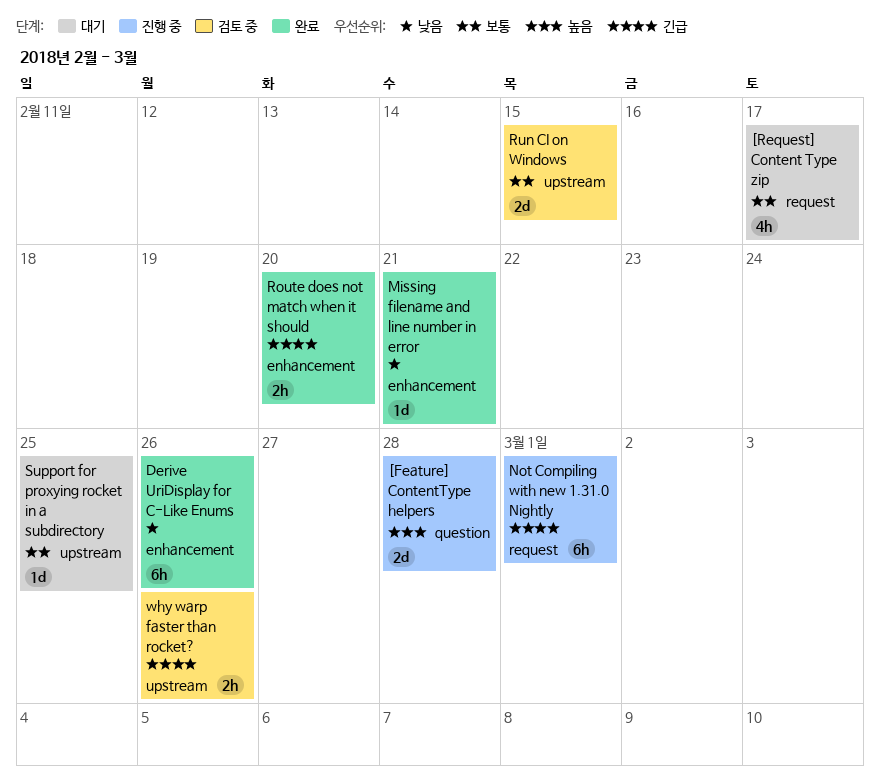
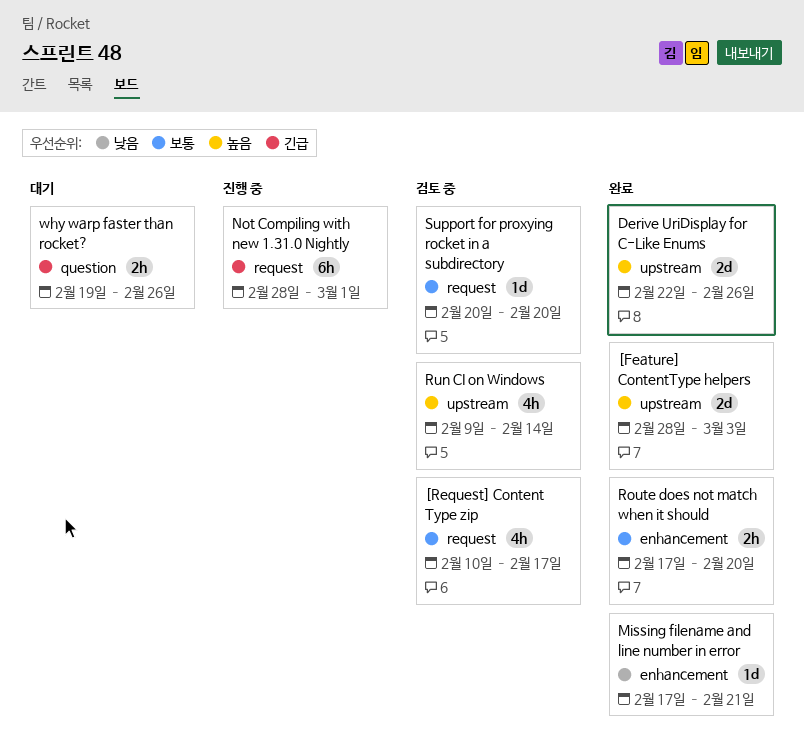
[Feature] ContentType helpers, status: 진행 중 -> 완료
[Feature] ContentType helpers, label: question -> upstream
[Feature] ContentType helpers, due: Feb 28 -> Mar 3
[Request] Content Type zip, status: 대기 -> 검토 중
Derive UriDisplay for C-Like Enums, priority: 낮음 -> 높음
Derive UriDisplay for C-Like Enums, label: enhancement -> upstream
Derive UriDisplay for C-Like Enums, estimate: 6h -> 2d
Route does not match when it should, priority: 긴급 -> 보통
Run CI on Windows, priority: 보통 -> 높음
Run CI on Windows, estimate: 2d -> 4h
Run CI on Windows, due: Feb 15 -> Feb 14
Support for proxying rocket in a subdirectory, status: 대기 -> 검토 중
Support for proxying rocket in a subdirectory, label: upstream -> request
Support for proxying rocket in a subdirectory, due: Feb 25 -> Feb 20
why warp faster than rocket?, status: 검토 중 -> 대기
why warp faster than rocket?, label: upstream -> question

